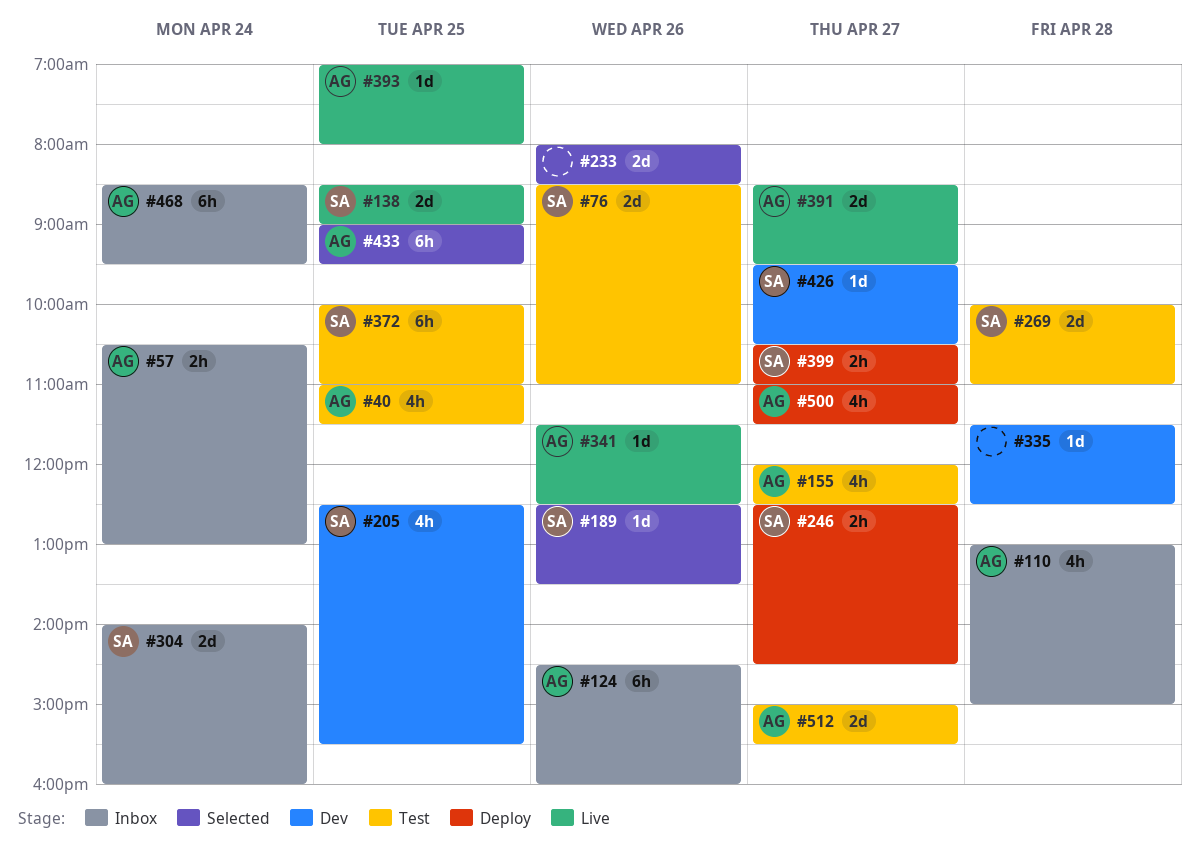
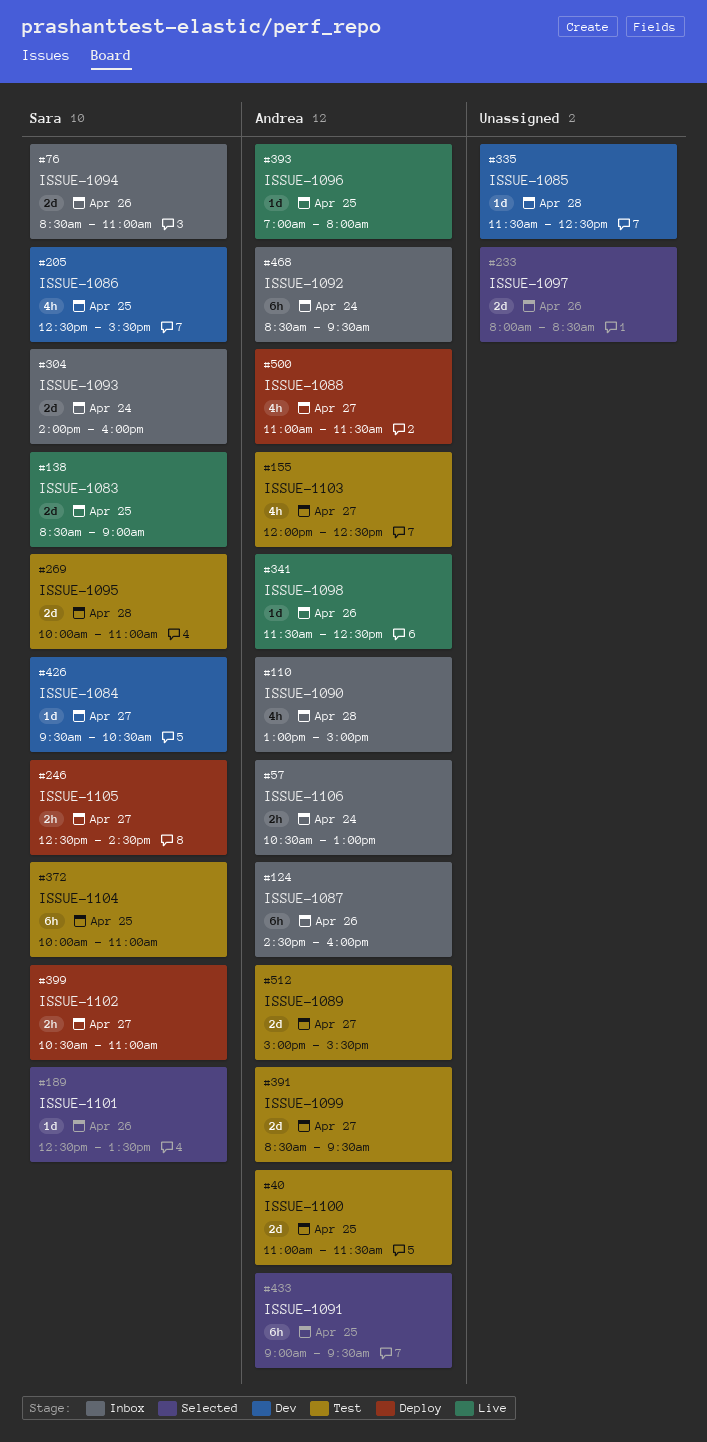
#40, estimate: 4h -> 2d
#76, status: Test -> Inbox
#391, status: Live -> Test

